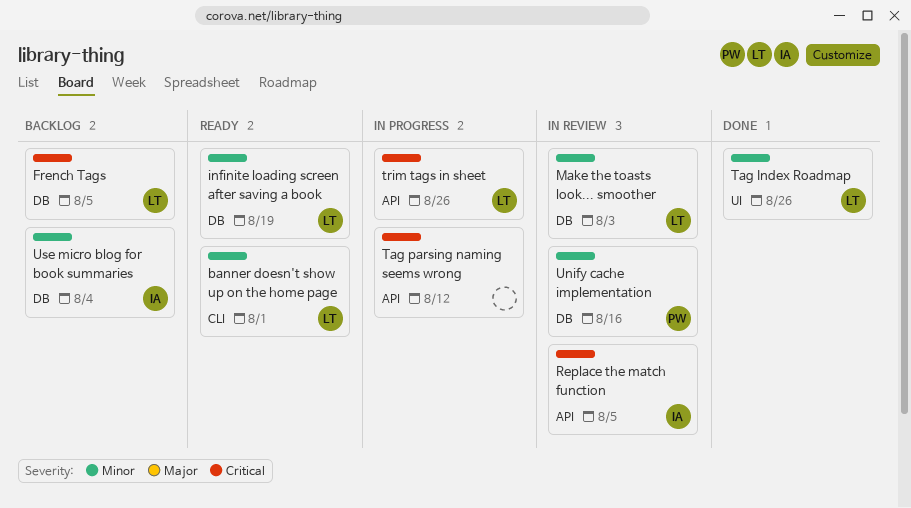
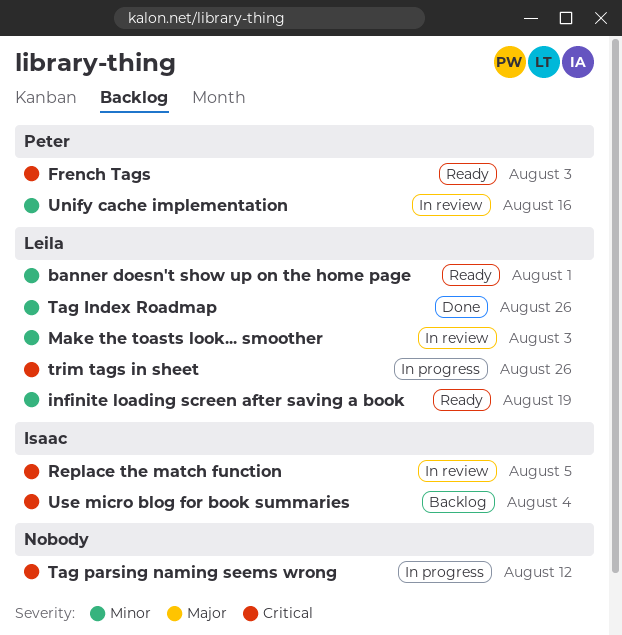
French Tags, status: Backlog -> Ready
French Tags, owner: Leila -> Peter
French Tags, due: Aug 5 -> Aug 3
Use micro blog for book summaries, priority: Minor -> Critical

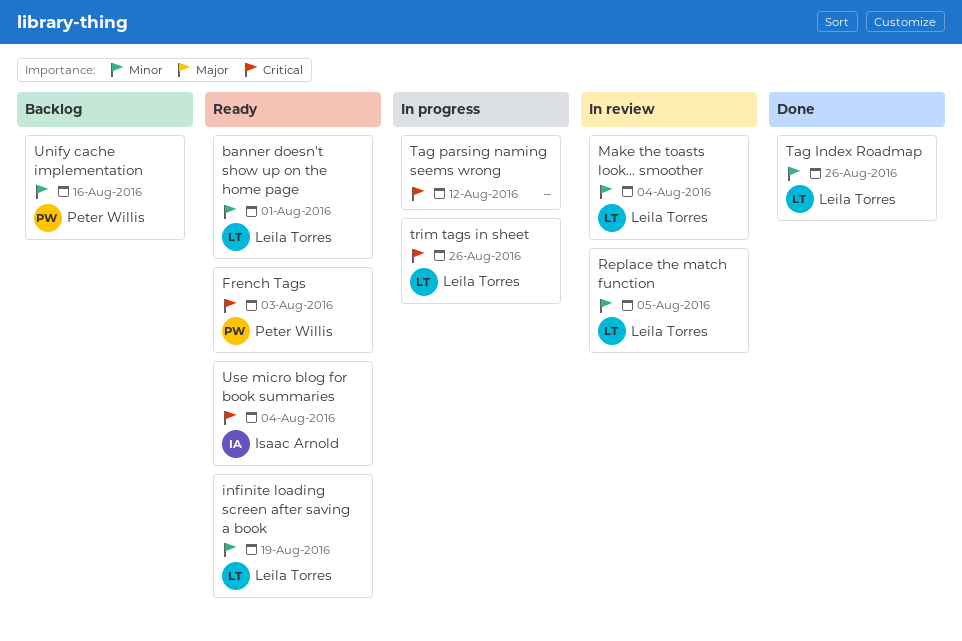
Make the toasts look... smoother, due: Aug 3 -> Aug 4
Replace the match function, owner: Isaac Arnold -> Leila Torres
Replace the match function, priority: Critical -> Minor
Unify cache implementation, status: In review -> Backlog
Use micro blog for book summaries, status: Backlog -> Ready

